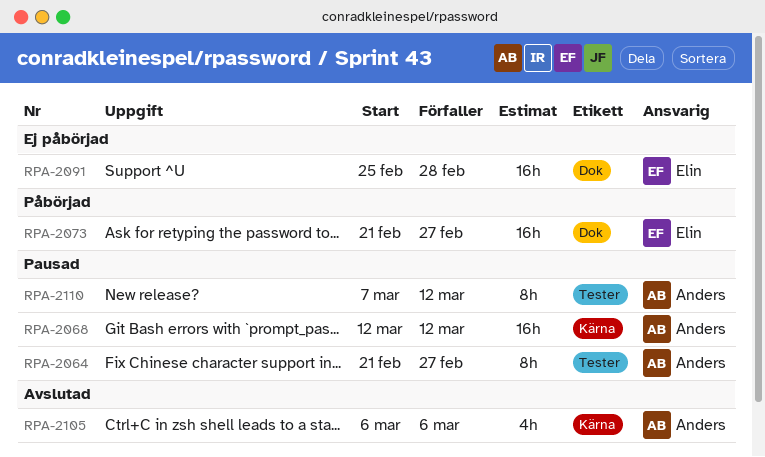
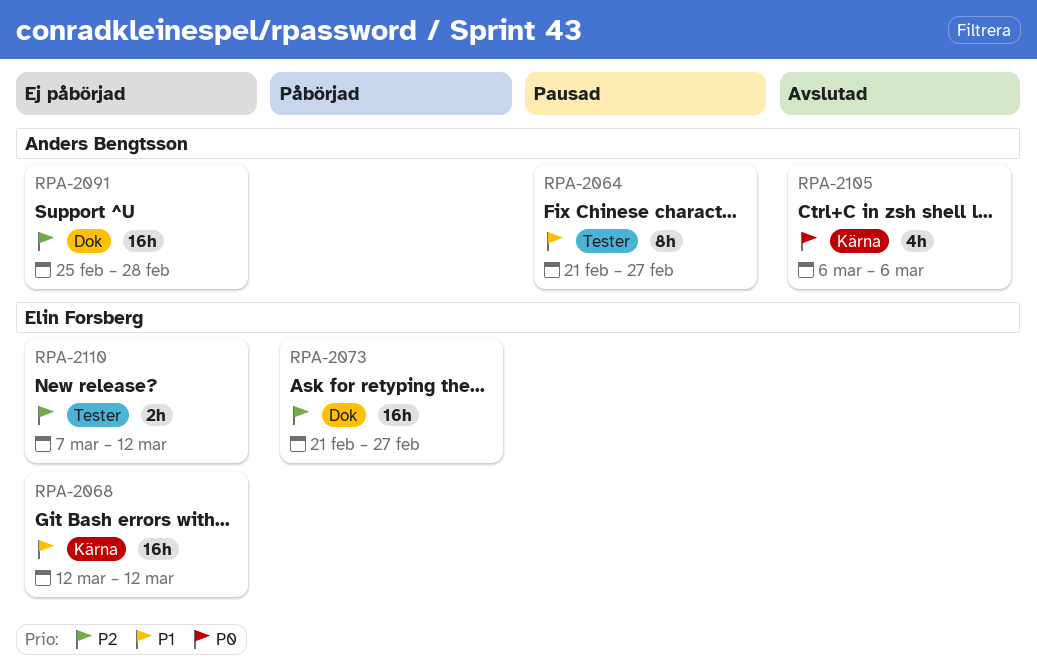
RPA-2068, status: Pausad -> Ej påbörjad
RPA-2068, owner: Anders Bengtsson -> Elin Forsberg
RPA-2091, owner: Elin Forsberg -> Anders Bengtsson
RPA-2110, status: Pausad -> Ej påbörjad
RPA-2110, owner: Anders Bengtsson -> Elin Forsberg
RPA-2110, estimate: 8h -> 2h

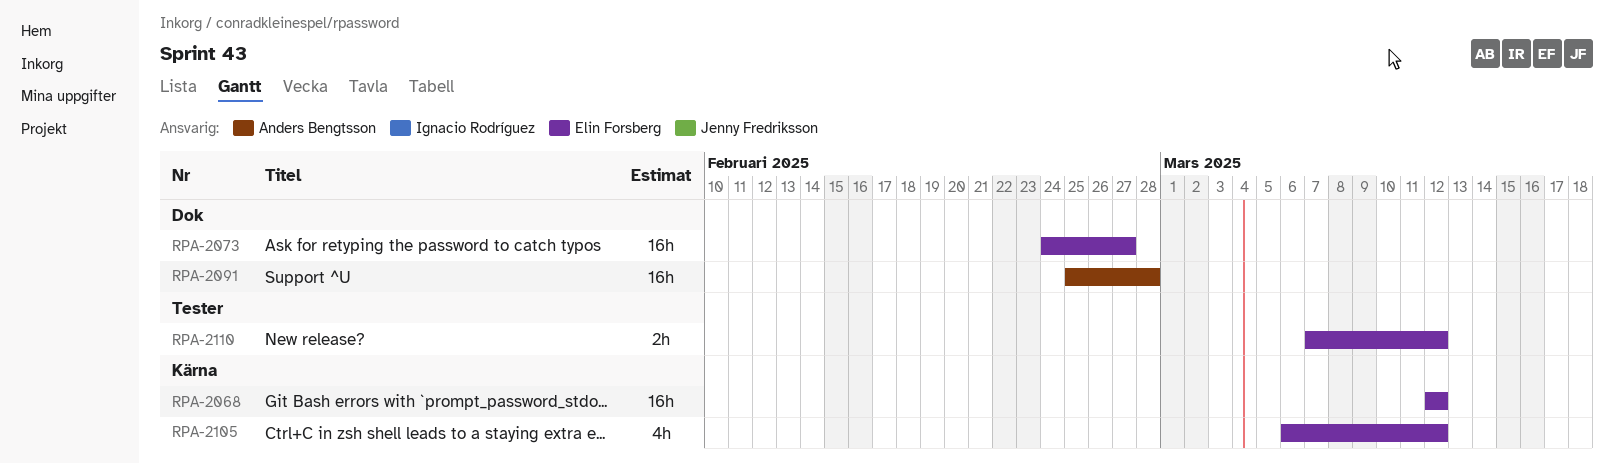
RPA-2064: present -> none
RPA-2073, start: Feb 21 -> Feb 24
RPA-2105, owner: Anders Bengtsson -> Elin Forsberg
RPA-2105, due: Mar 6 -> Mar 12

